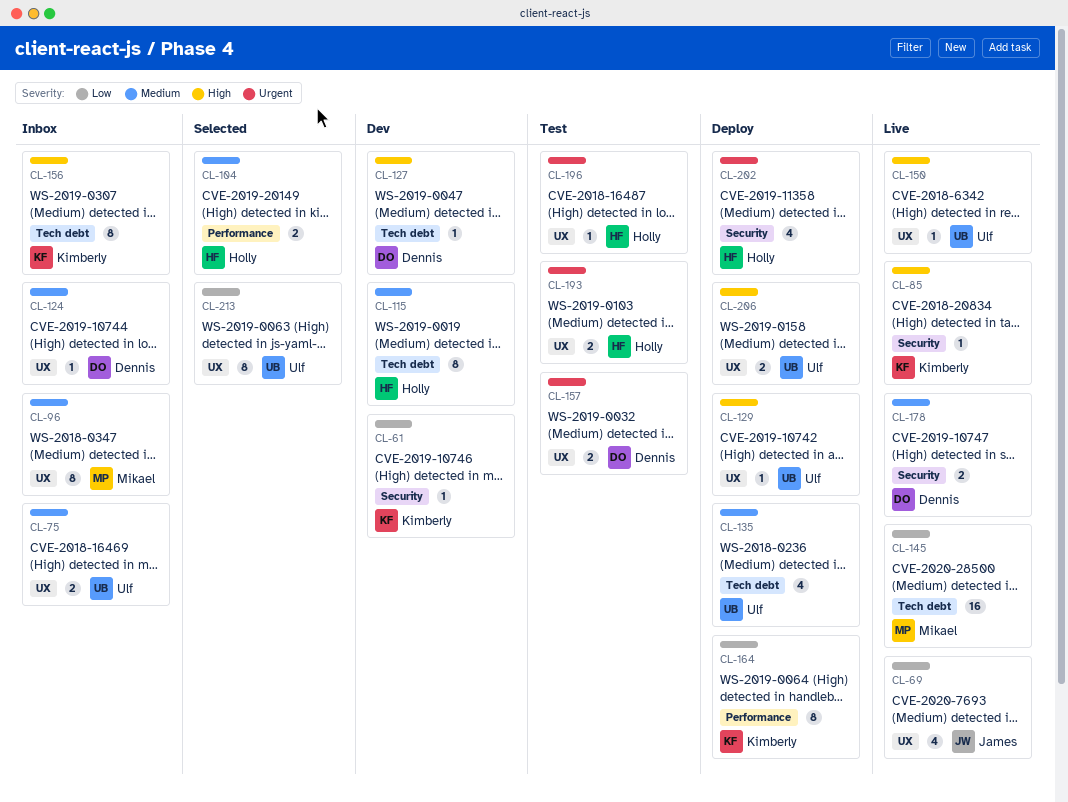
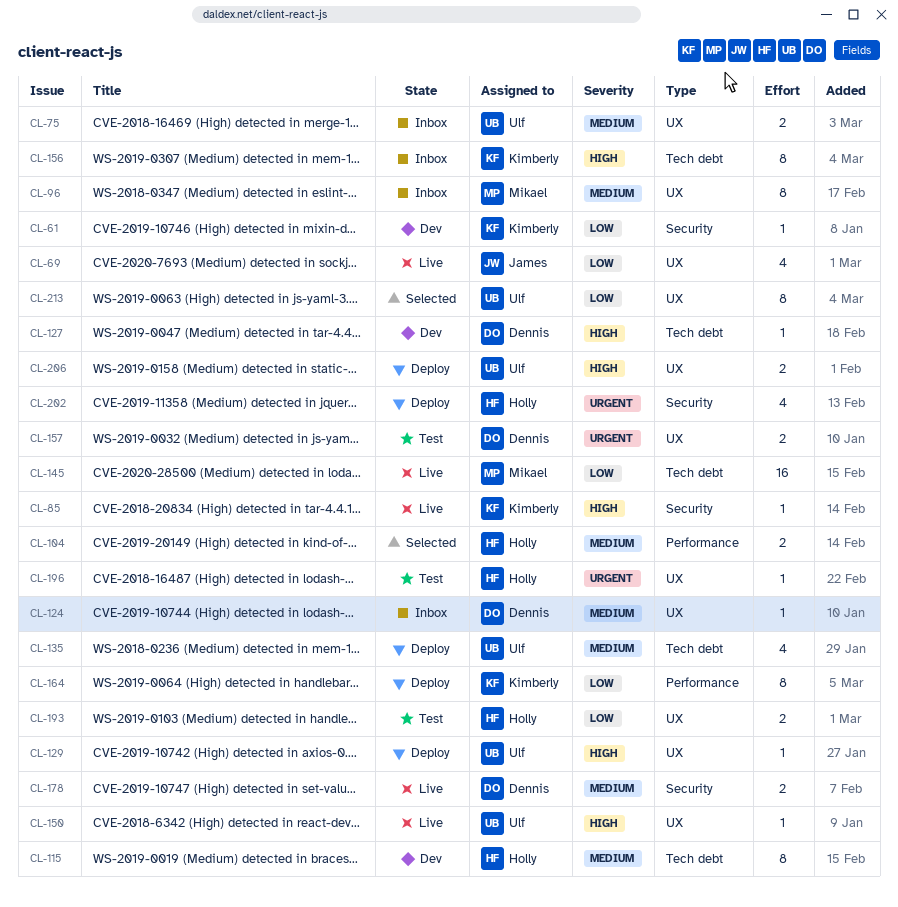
CL-193, priority: Urgent -> Low

